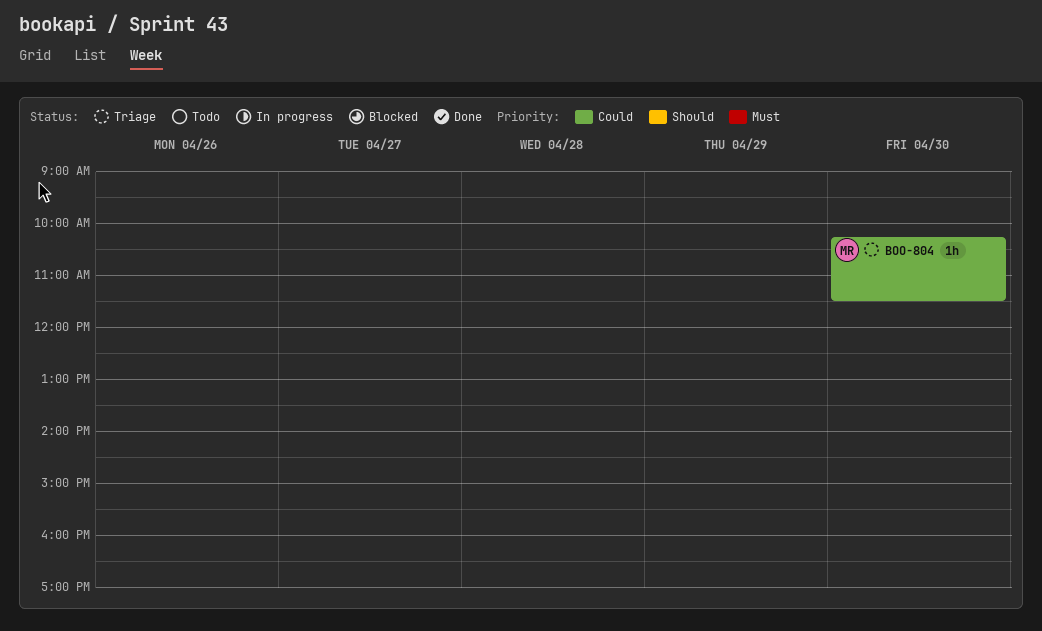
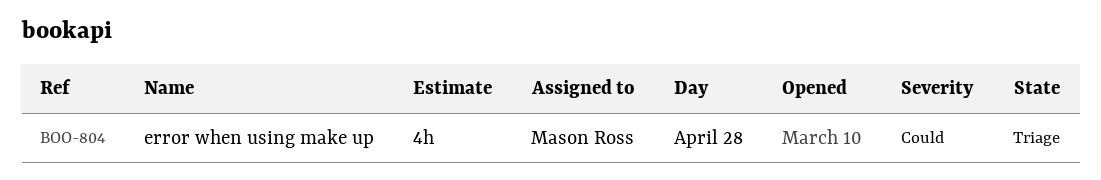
BOO-804, estimate: 1h -> 4h
BOO-804, day: Apr 30 -> Apr 28

